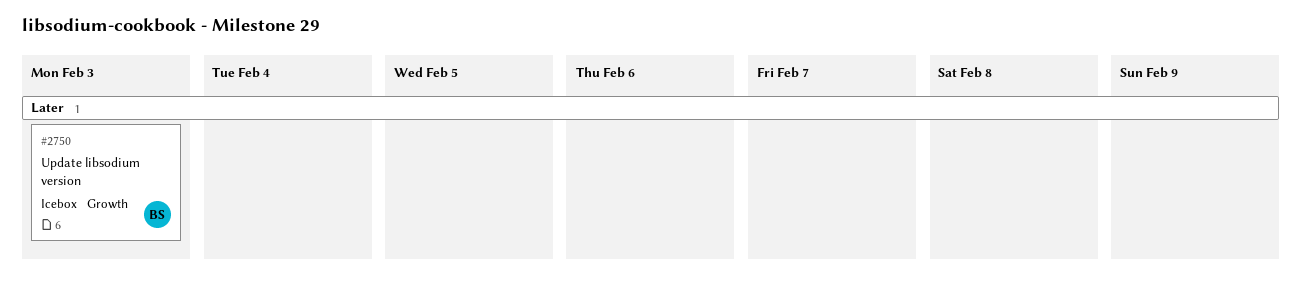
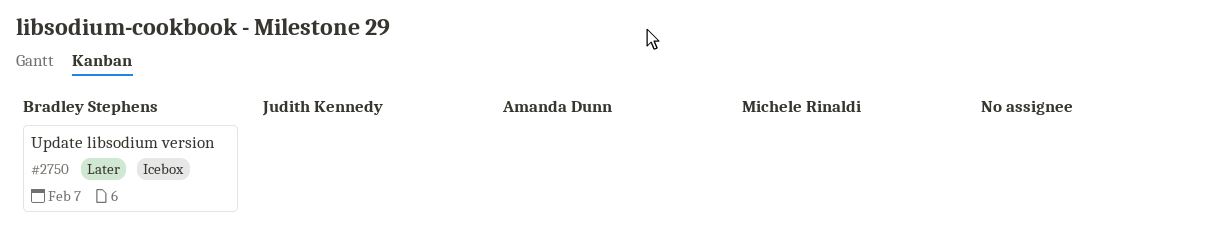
#2750, due: Feb 3 -> Feb 7

